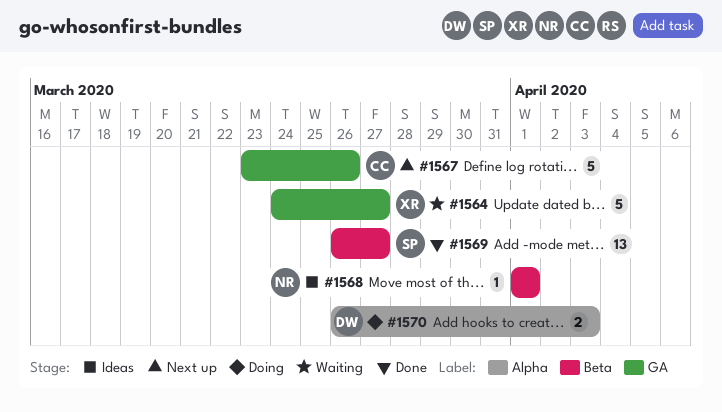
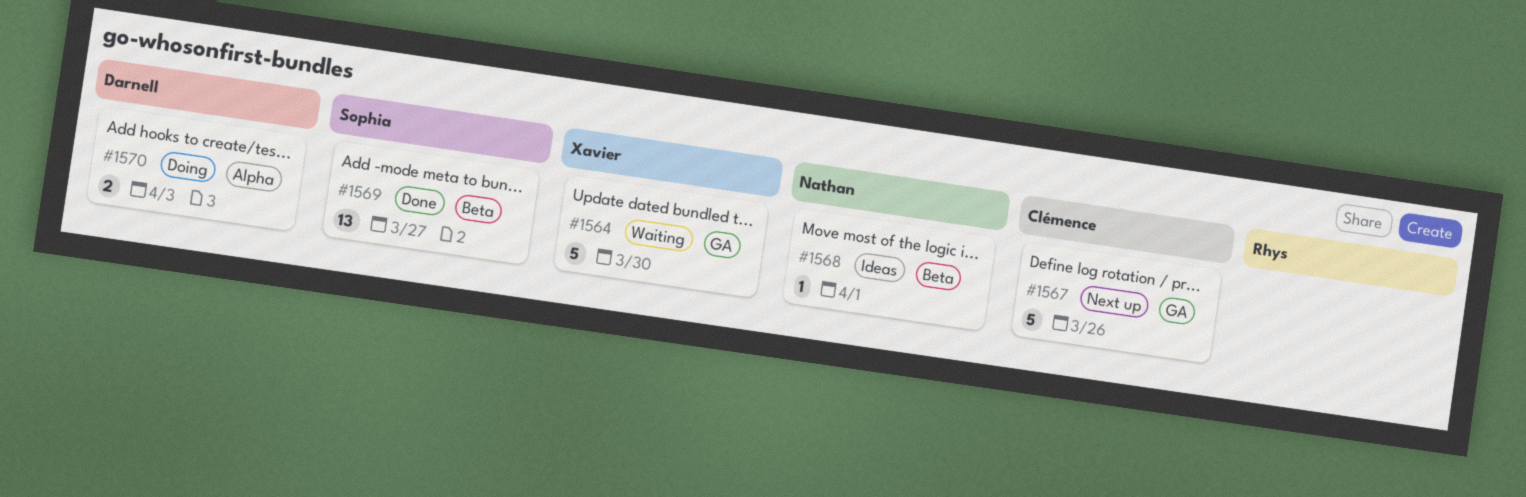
#1564, due: Mar 27 -> Mar 30

